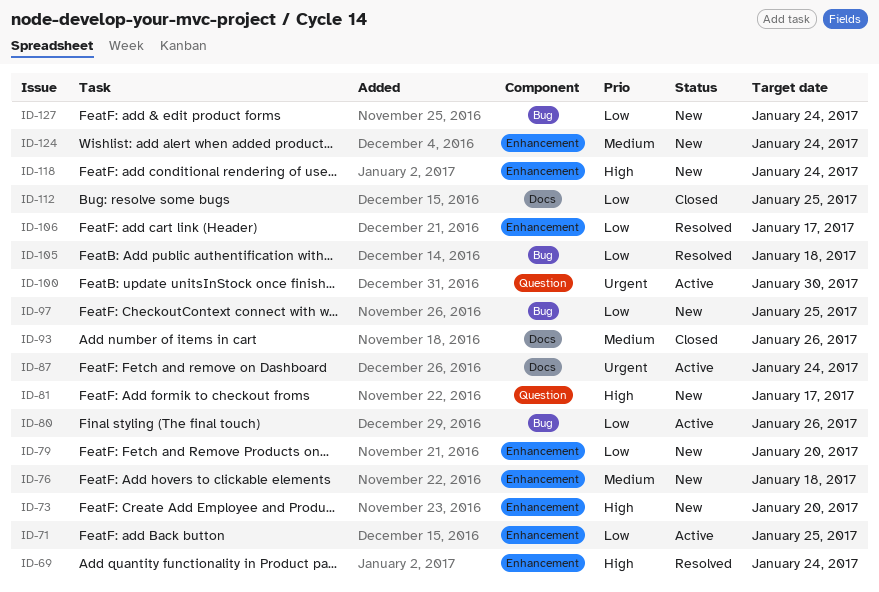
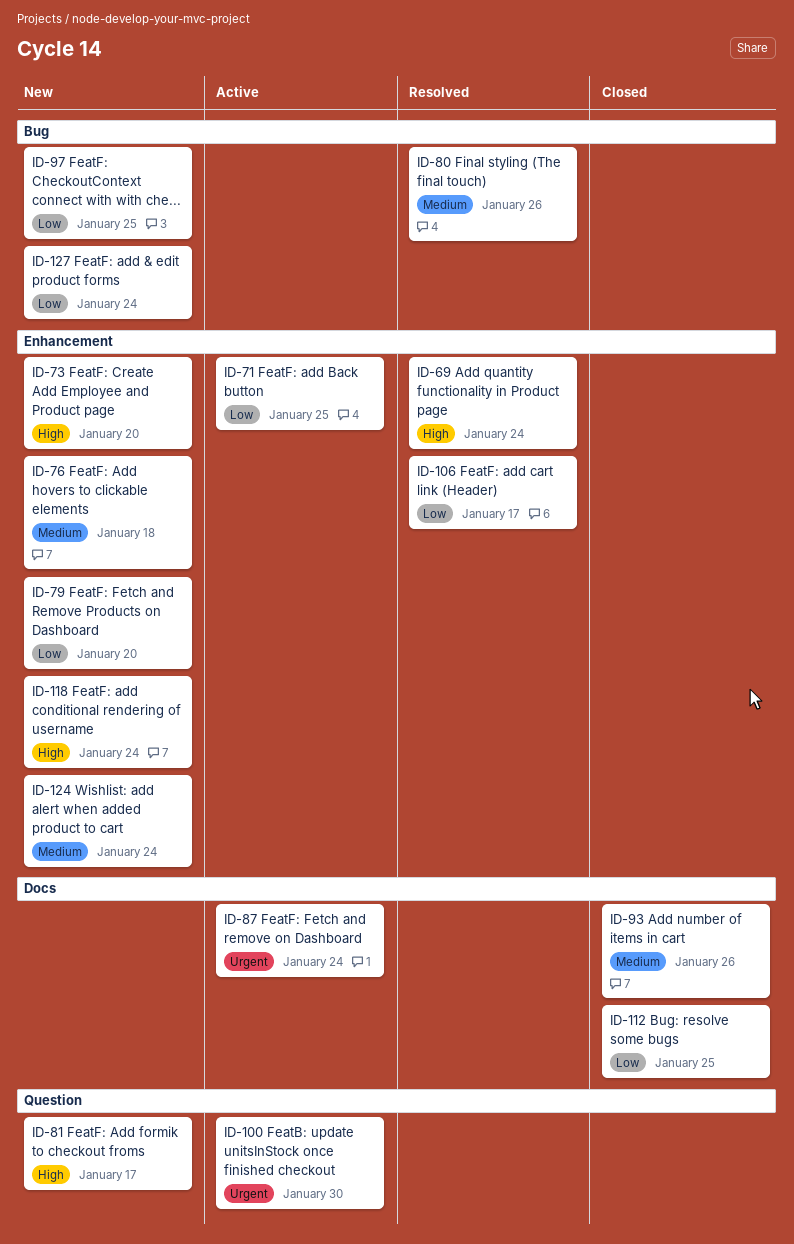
ID-80, status: Active -> Resolved
ID-80, priority: Low -> Medium
ID-105: present -> none

